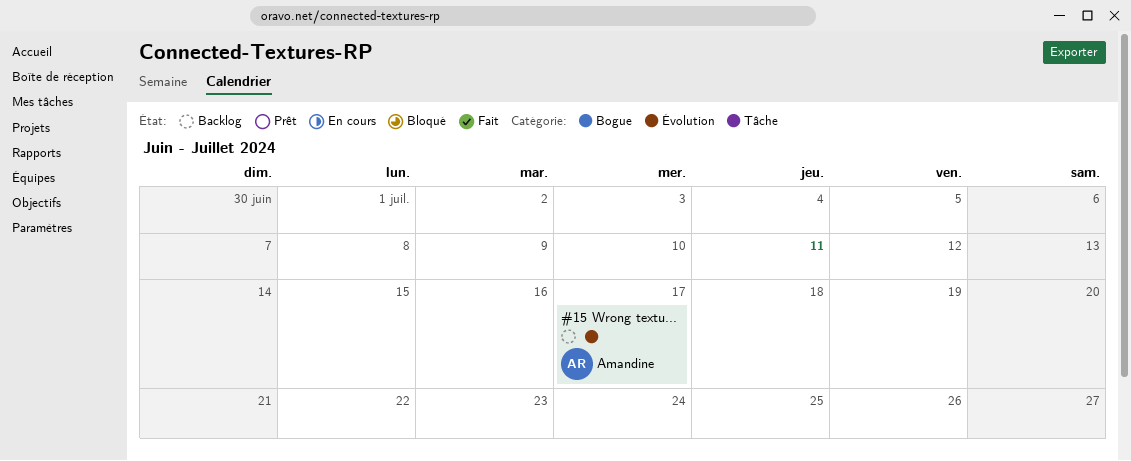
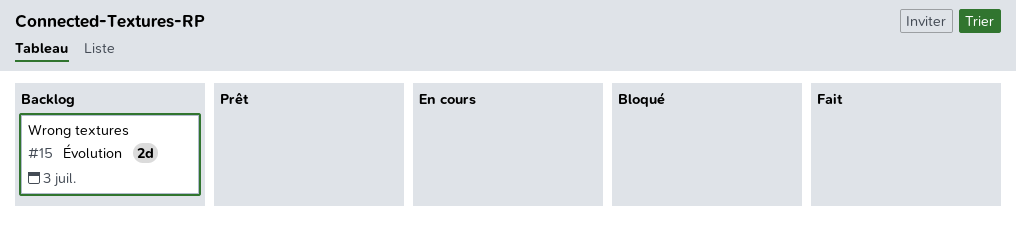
#15, due: Jul 17 -> Jul 3

